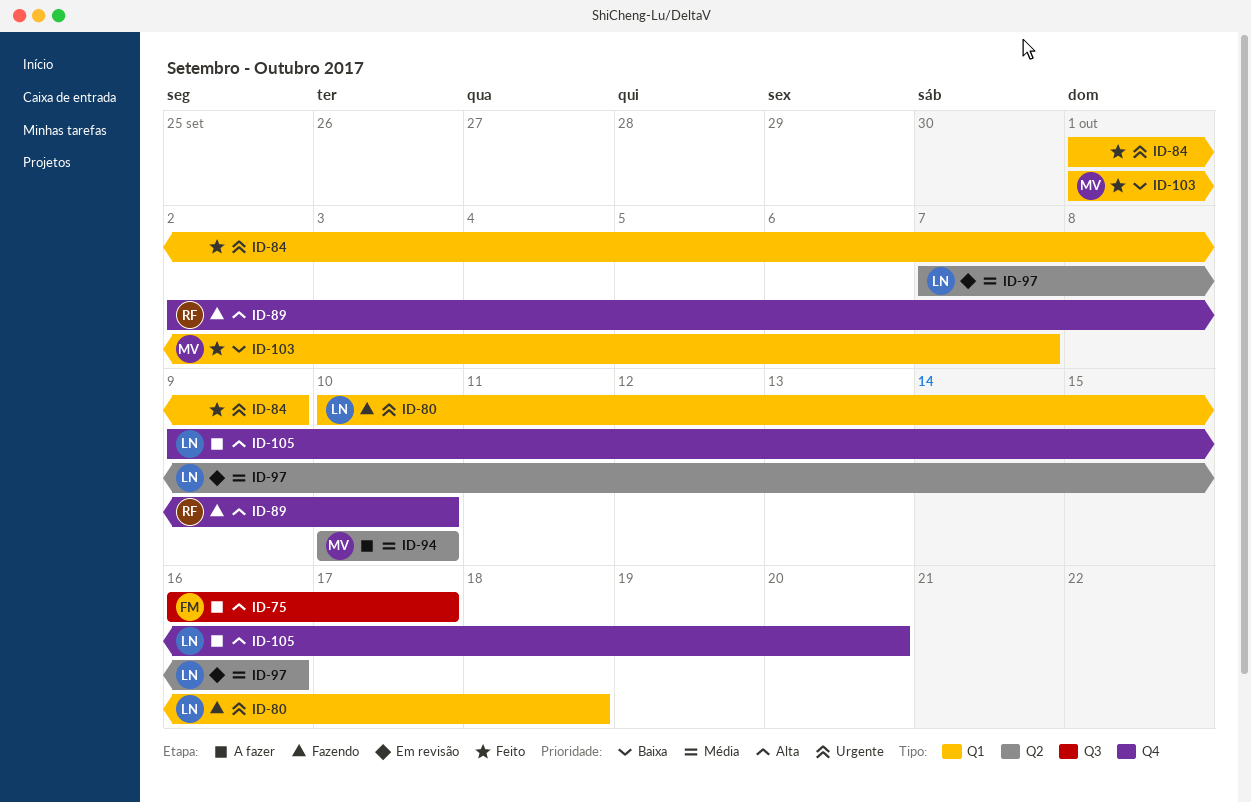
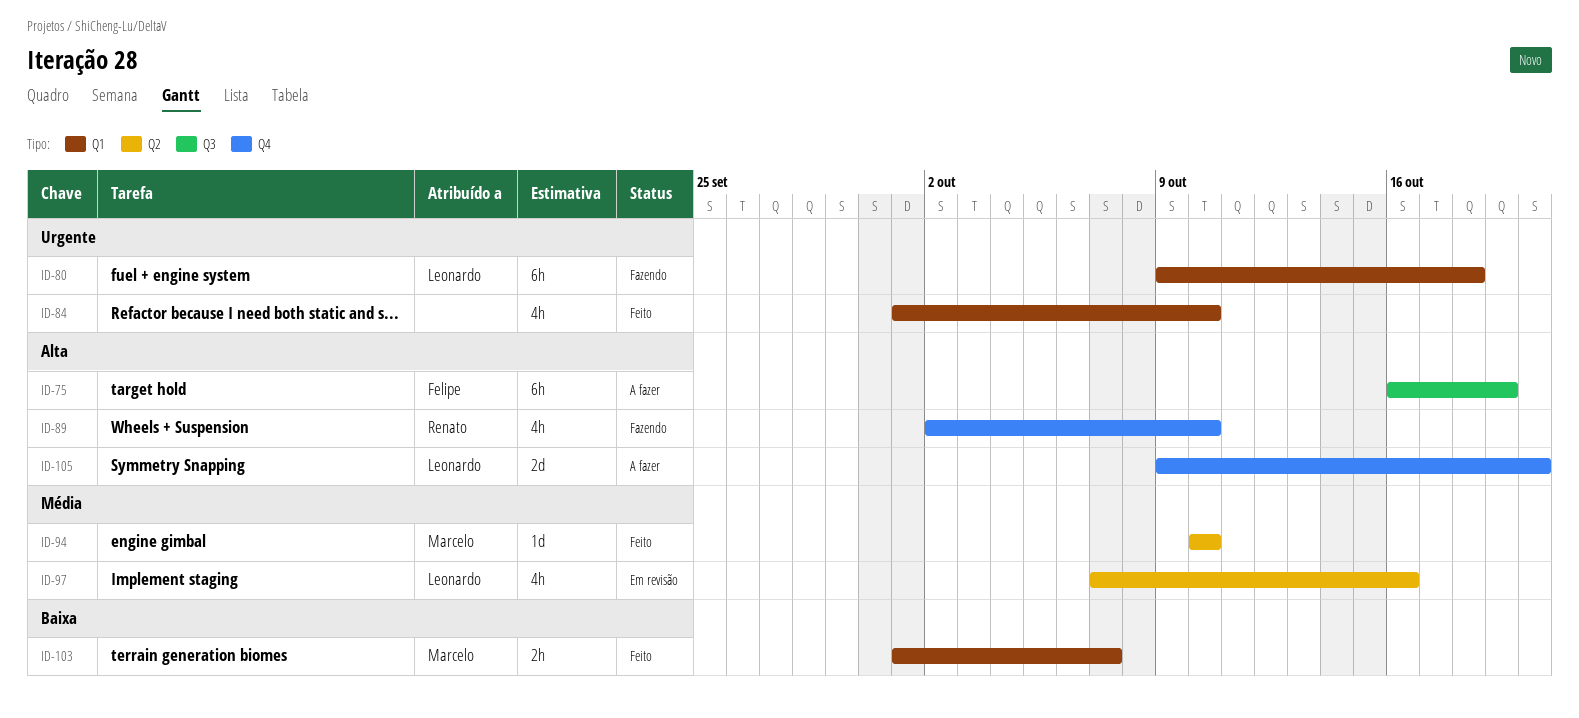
ID-75, due: Oct 17 -> Oct 19
ID-80, start: Oct 10 -> Oct 9
ID-84, due: Oct 9 -> Oct 10
ID-94, status: A fazer -> Feito

